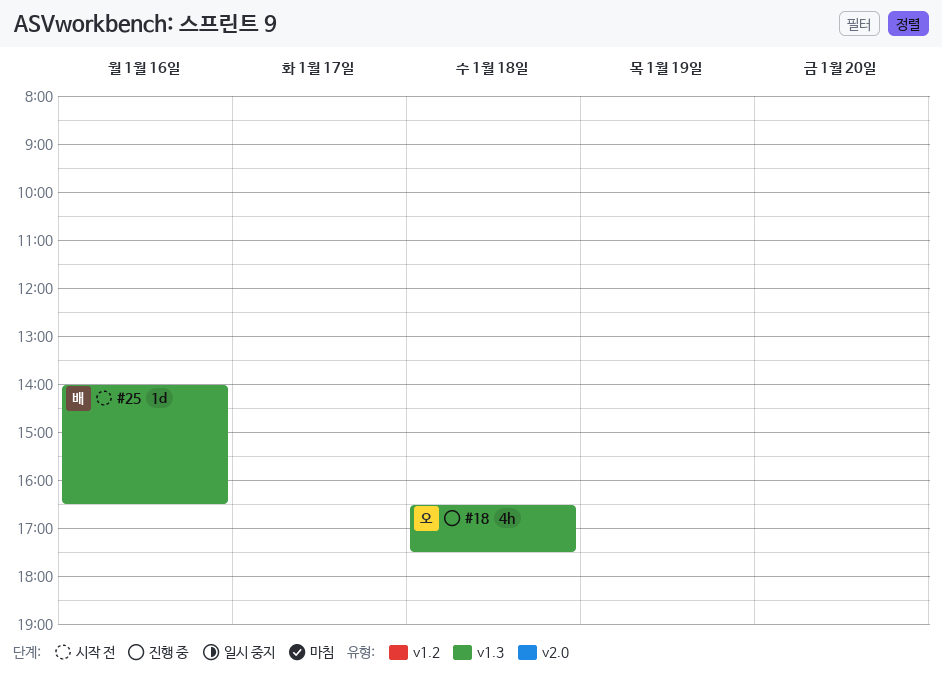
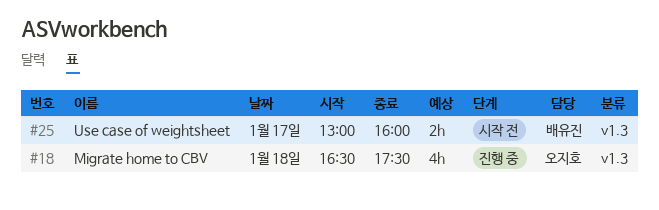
#25, estimate: 1d -> 2h
#25, day: Jan 16 -> Jan 17
#25, begins: 14:00 -> 13:00
#25, ends: 16:30 -> 16:00

